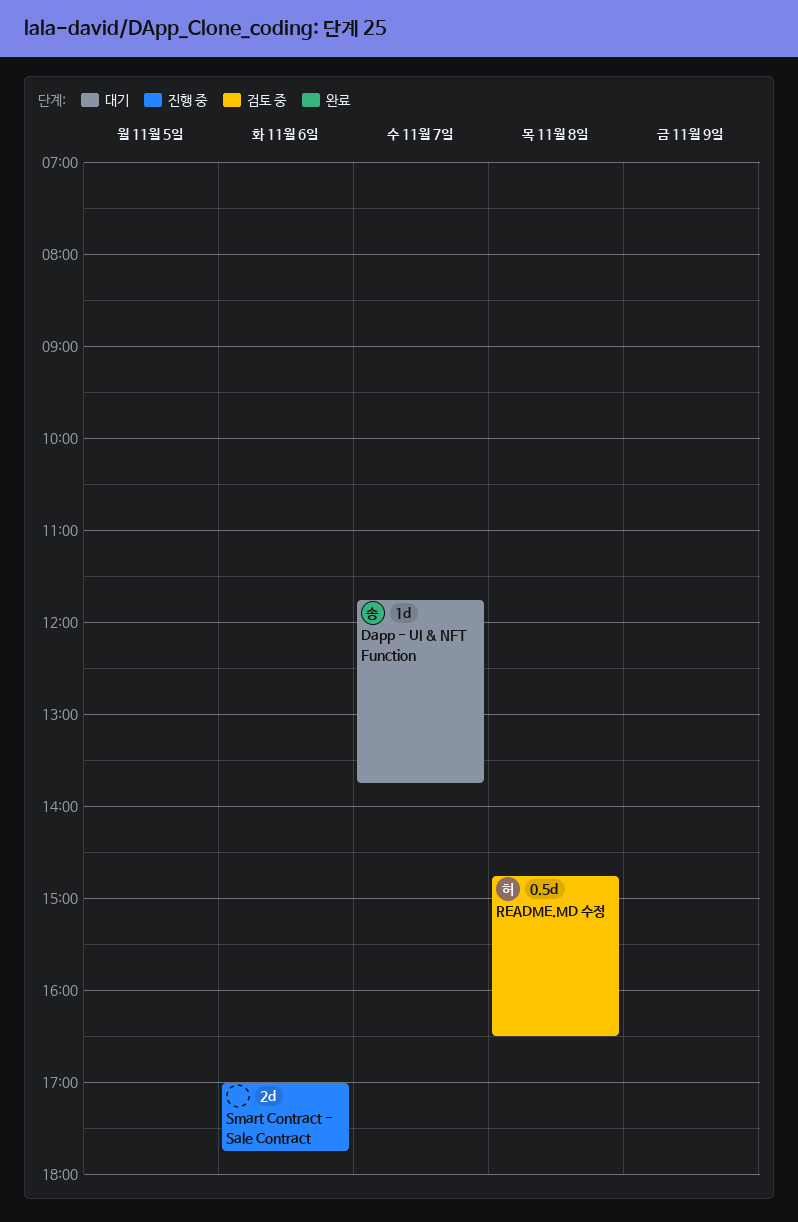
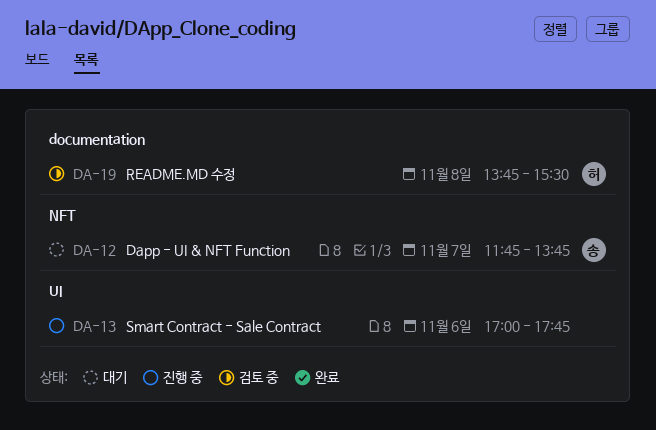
README.MD 수정, begins: 14:45 -> 13:45
README.MD 수정, ends: 16:30 -> 15:30

